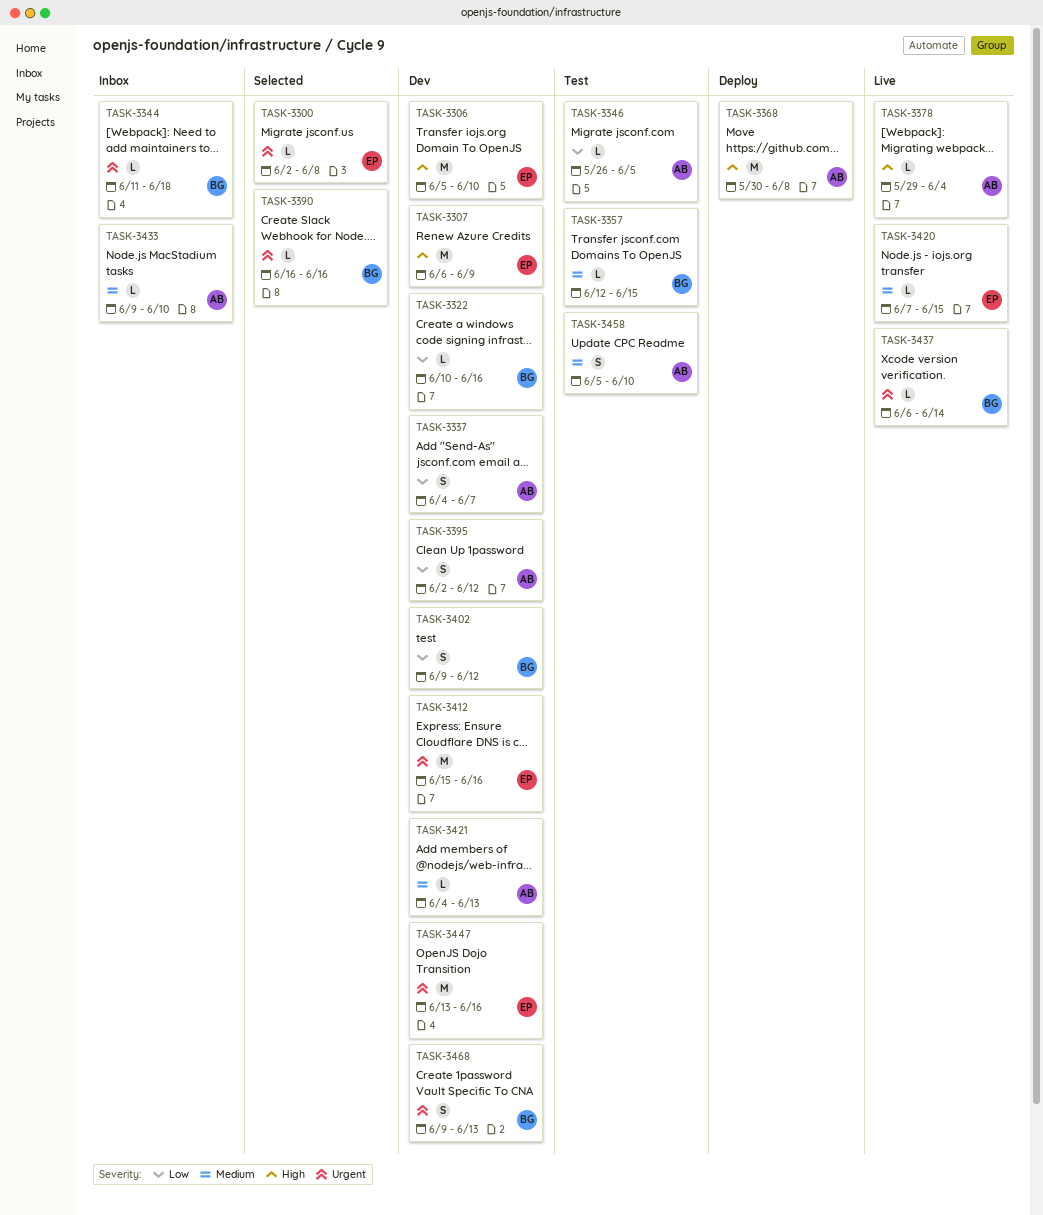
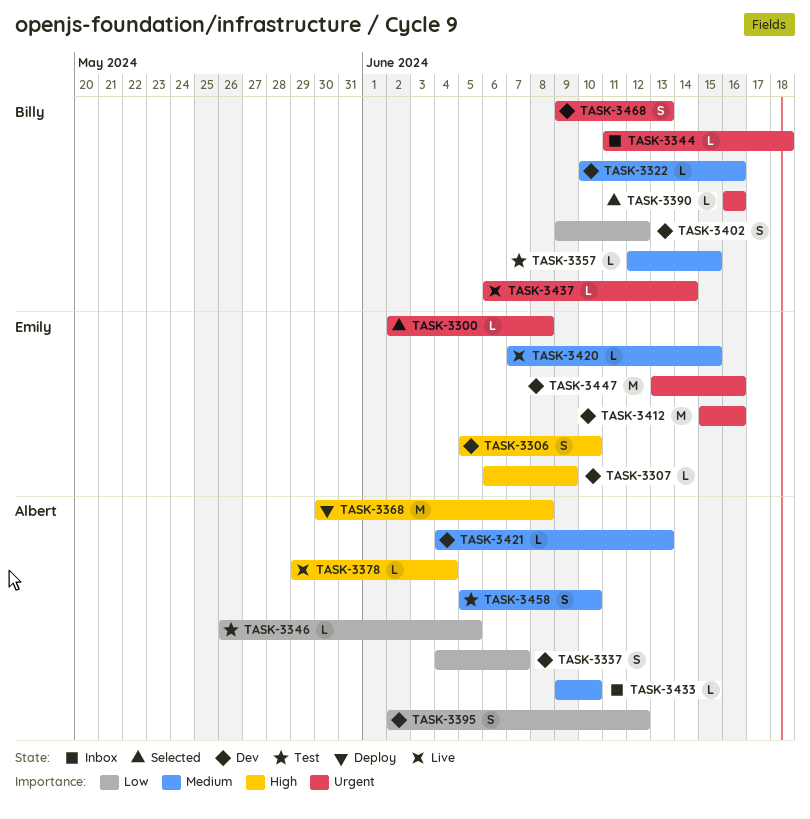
TASK-3306, estimate: M -> S
TASK-3307, estimate: M -> L
TASK-3322, priority: Low -> Medium

